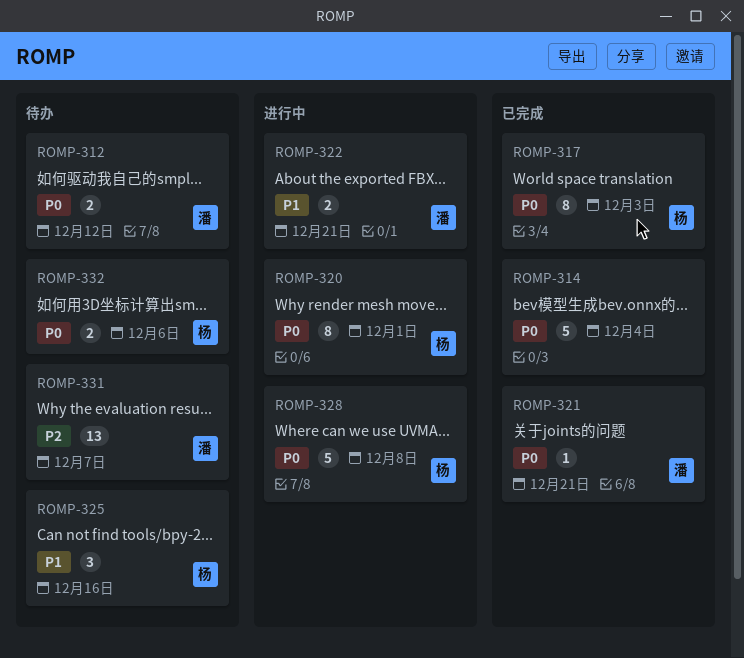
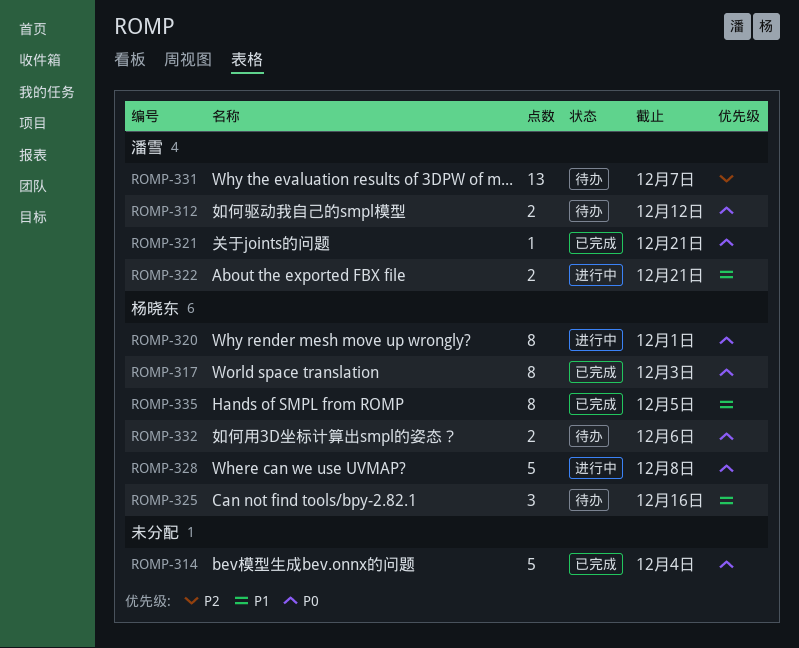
ROMP-335: none -> present

